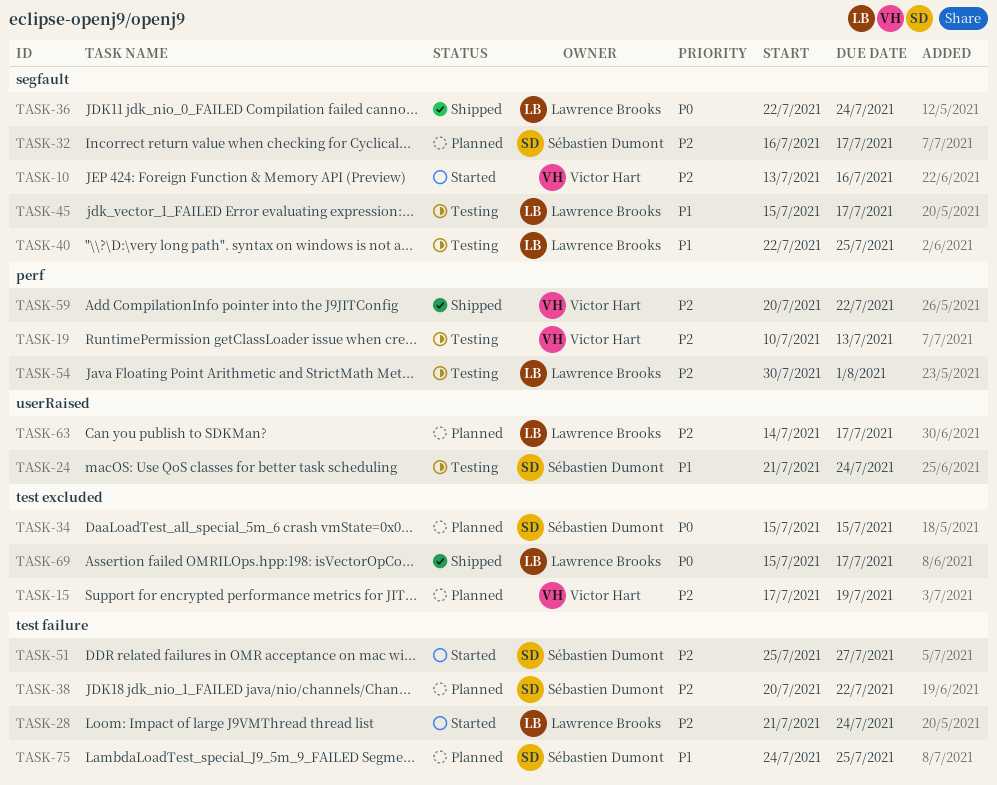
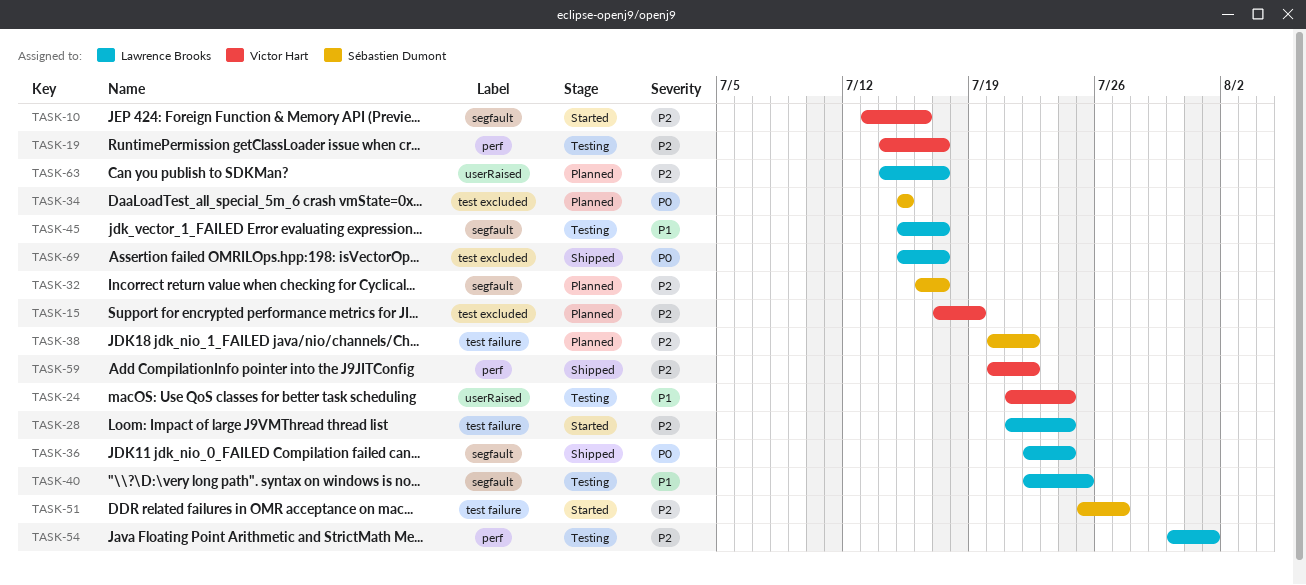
TASK-19, start: Jul 10 -> Jul 14
TASK-19, due: Jul 13 -> Jul 17
TASK-24, owner: Sébastien Dumont -> Victor Hart
TASK-75: present -> none

